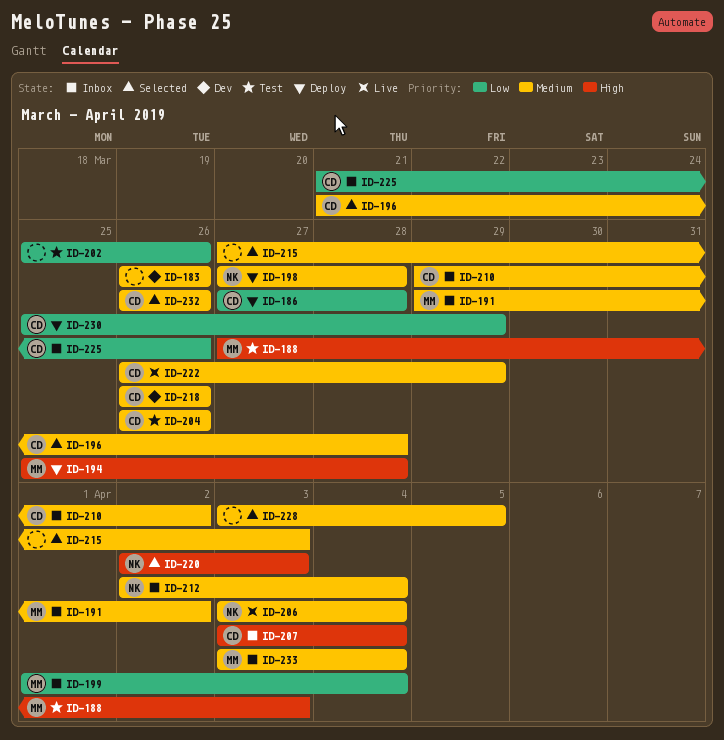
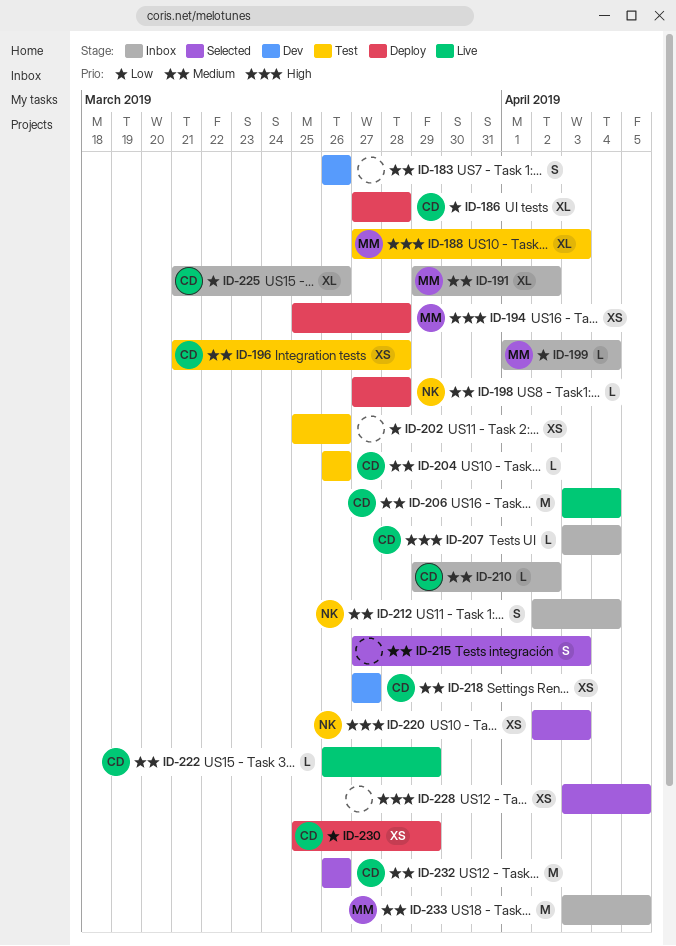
ID-196, status: Selected -> Test
ID-206, owner: NK -> CD
ID-218, start: Mar 26 -> Mar 27
ID-218, due: Mar 26 -> Mar 27
ID-228, priority: Medium -> High
ID-233, due: Apr 4 -> Apr 5

